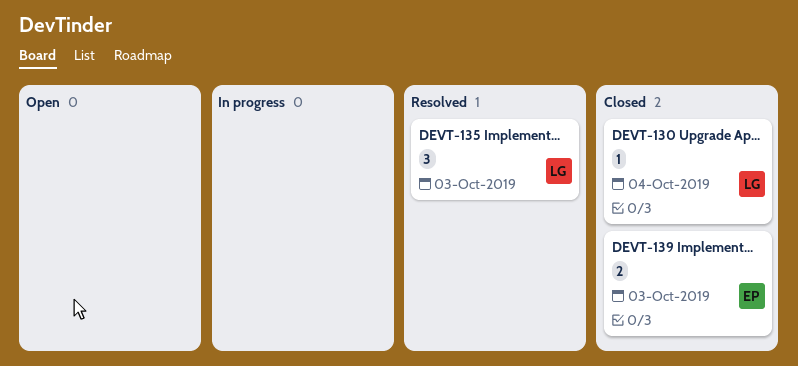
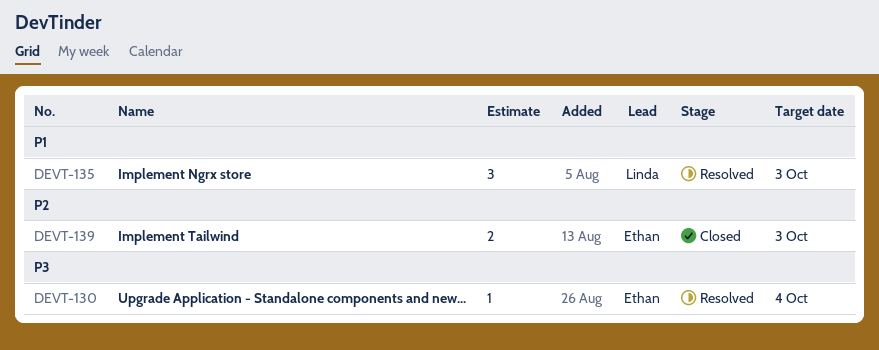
DEVT-130, status: Closed -> Resolved
DEVT-130, owner: Linda -> Ethan

